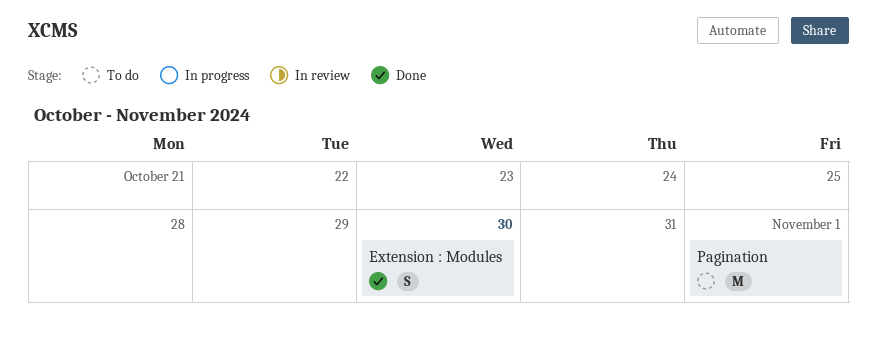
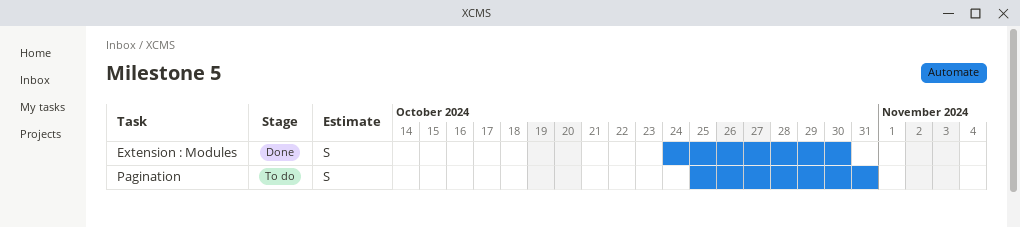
Pagination, estimate: M -> S
Pagination, due: Nov 1 -> Oct 31

